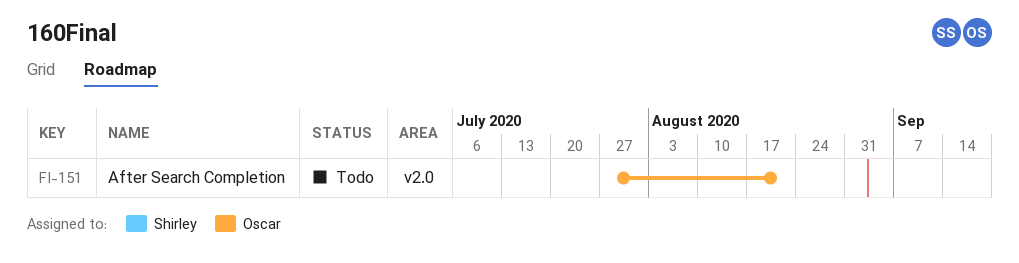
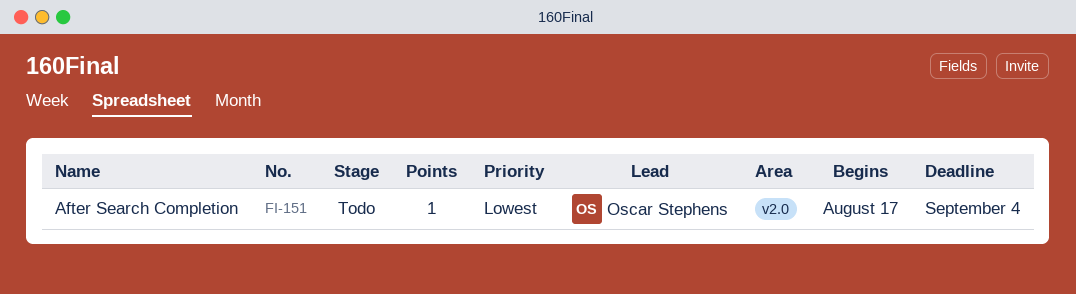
FI-151, start: Jul 27 -> Aug 17
FI-151, due: Aug 21 -> Sep 4

